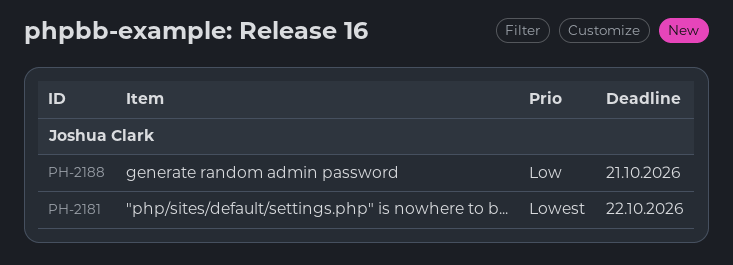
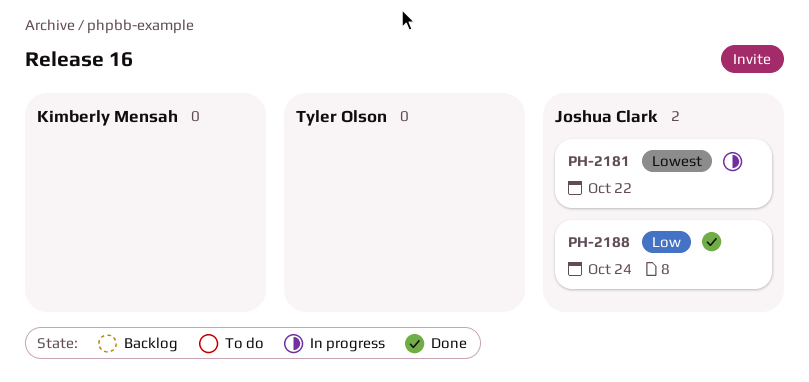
PH-2188, due: Oct 21 -> Oct 24

